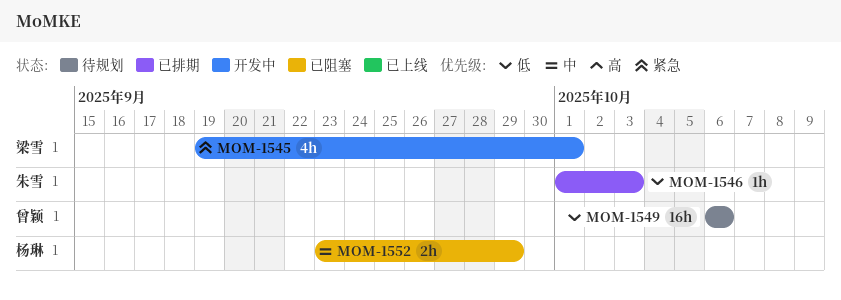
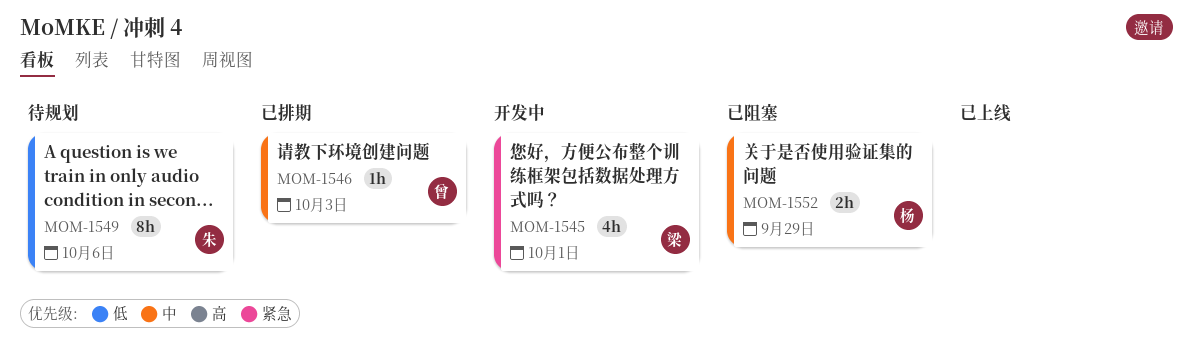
MOM-1546, owner: 朱雪 -> 曾颖
MOM-1546, priority: 低 -> 中
MOM-1549, owner: 曾颖 -> 朱雪
MOM-1549, estimate: 16h -> 8h

